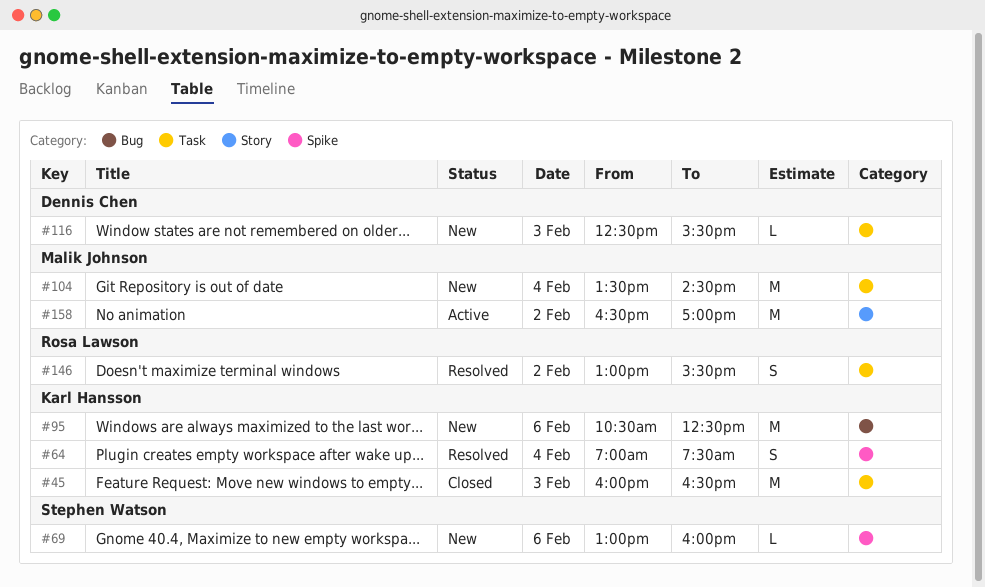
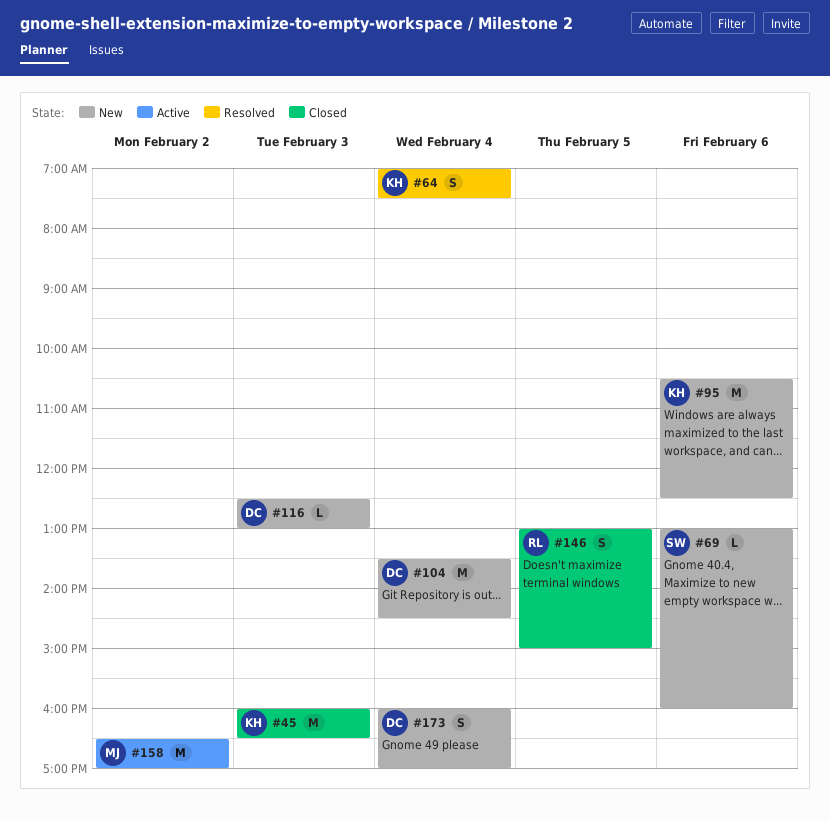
#104, owner: Malik Johnson -> Dennis Chen
#116, ends: 15:30 -> 13:00
#146, status: Resolved -> Closed
#146, day: Feb 2 -> Feb 5
#146, ends: 15:30 -> 15:00
#173: none -> present

